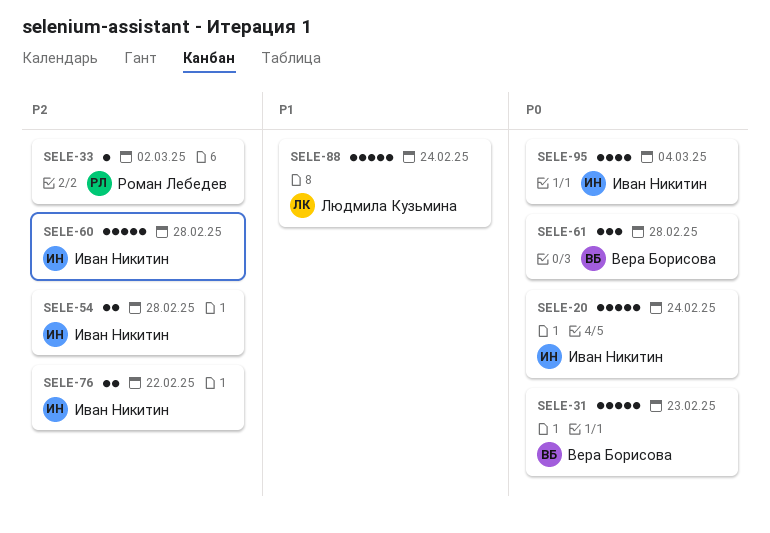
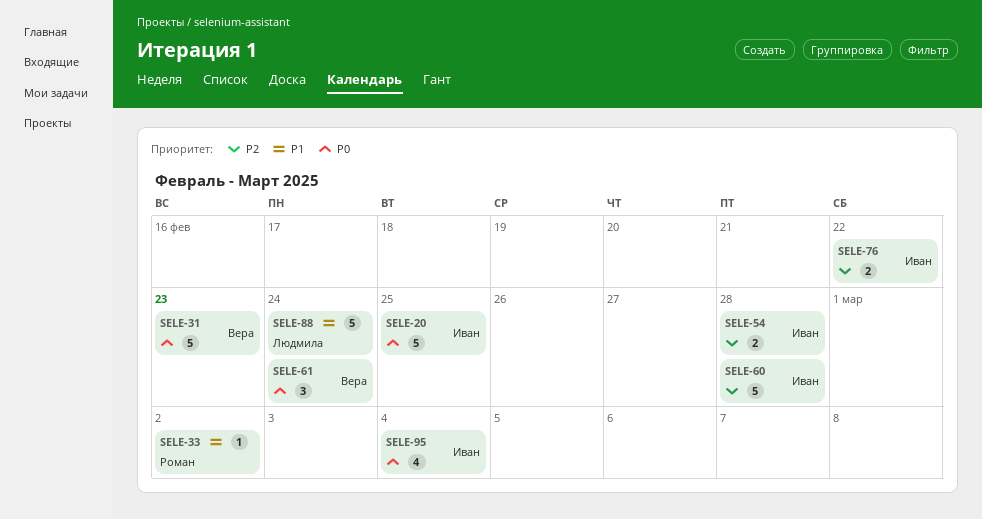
SELE-20, due: Feb 24 -> Feb 25
SELE-33, priority: P2 -> P1
SELE-61, due: Feb 28 -> Feb 24

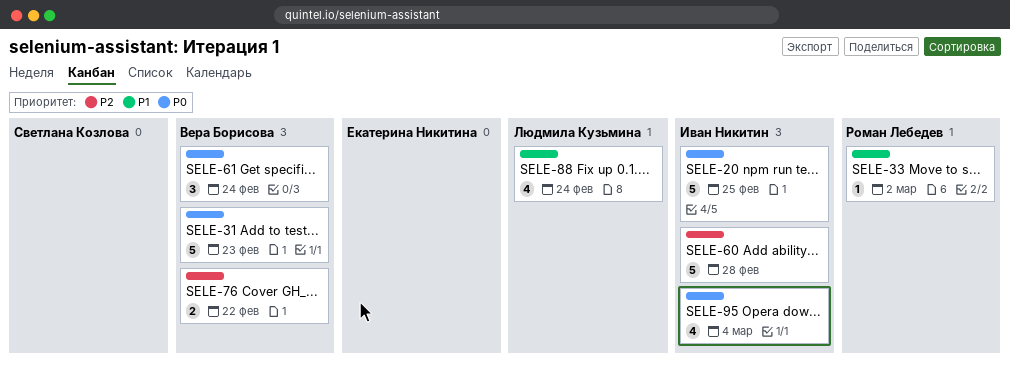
SELE-54: present -> none
SELE-76, owner: Иван Никитин -> Вера Борисова
SELE-88, estimate: 5 -> 4

